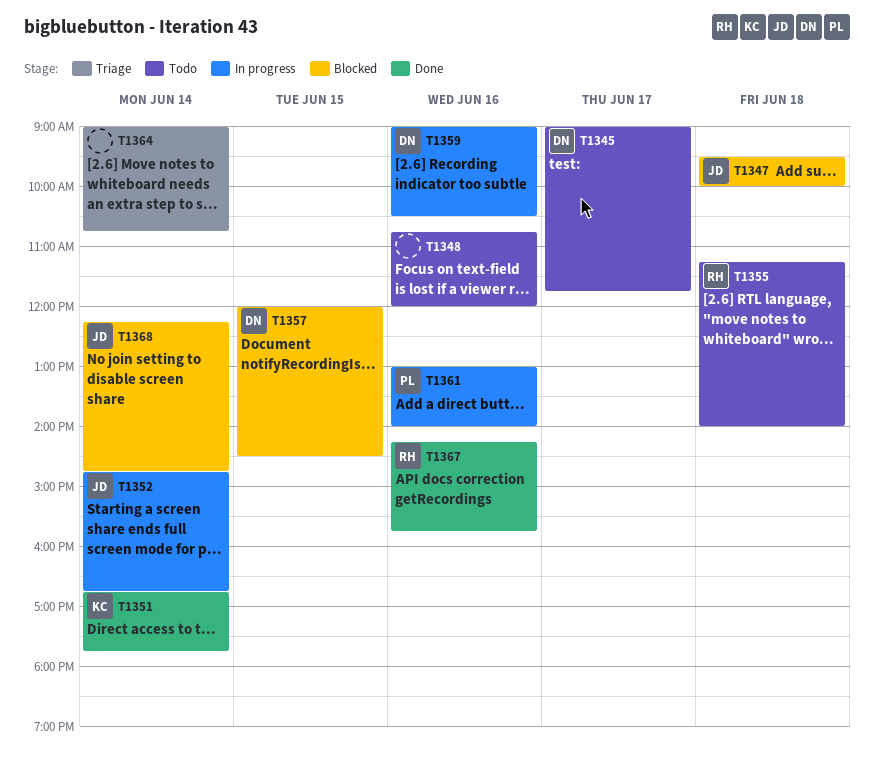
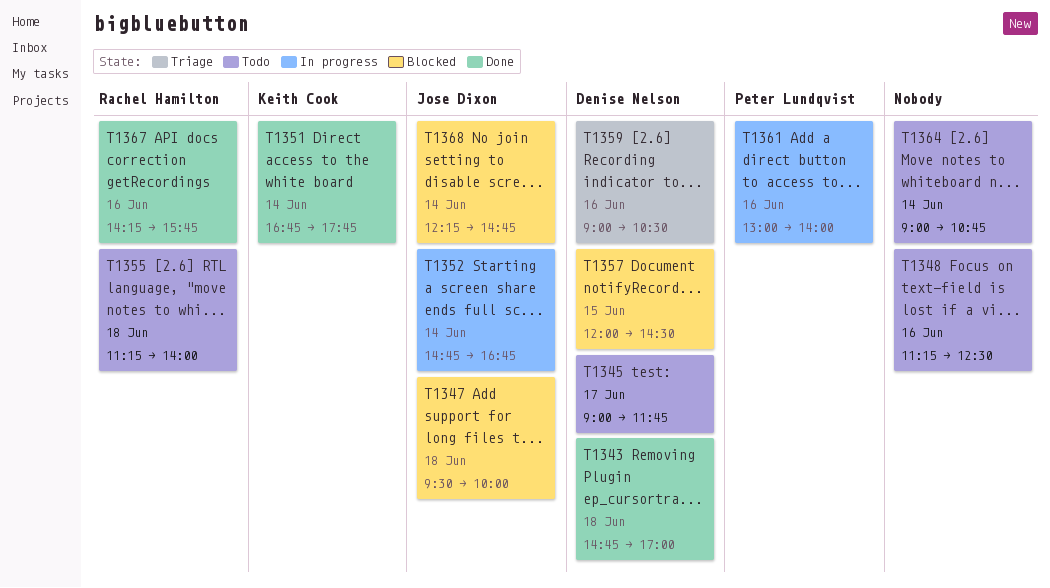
T1343: none -> present
T1348, begins: 10:45 -> 11:15
T1348, ends: 12:00 -> 12:30
T1359, status: In progress -> Triage
T1364, status: Triage -> Todo

